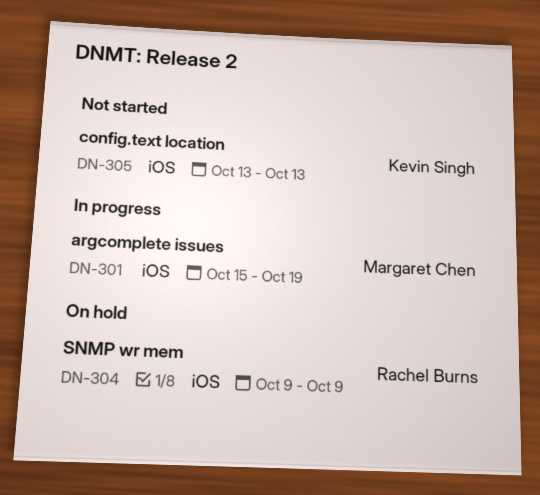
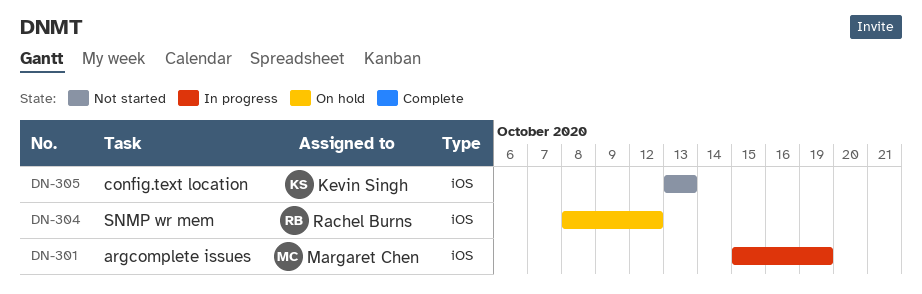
DN-304, start: Oct 9 -> Oct 8
DN-304, due: Oct 9 -> Oct 12

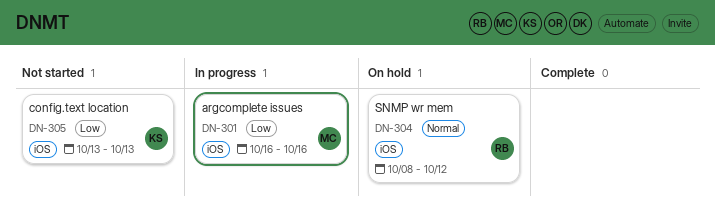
DN-301, start: Oct 15 -> Oct 16
DN-301, due: Oct 19 -> Oct 16

